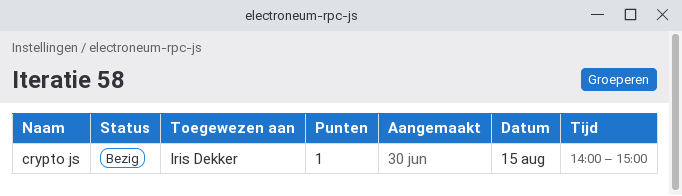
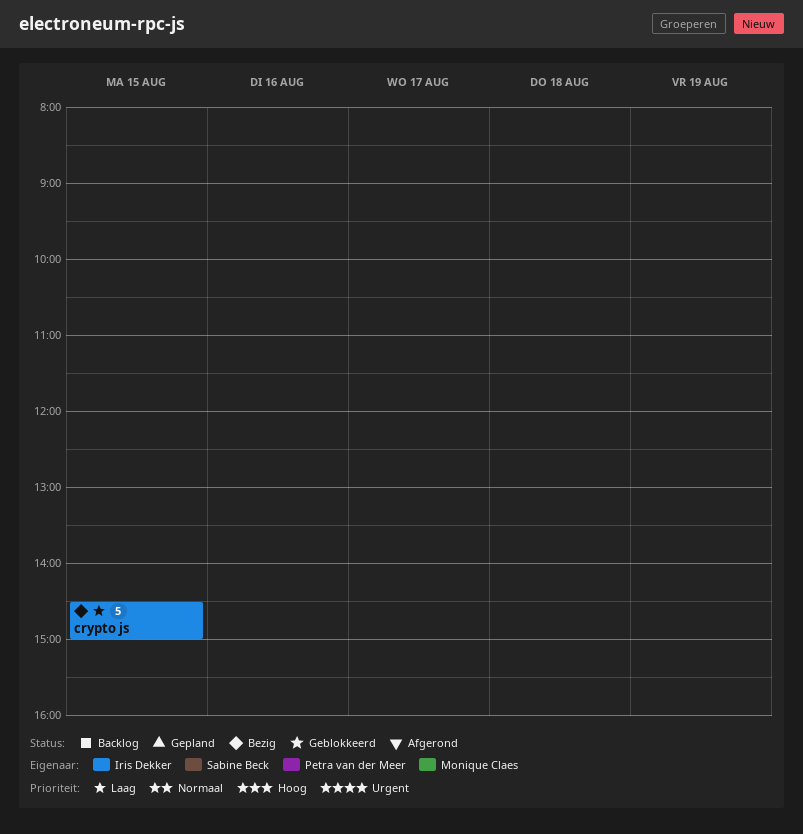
crypto js, estimate: 1 -> 5
crypto js, begins: 14:00 -> 14:30

